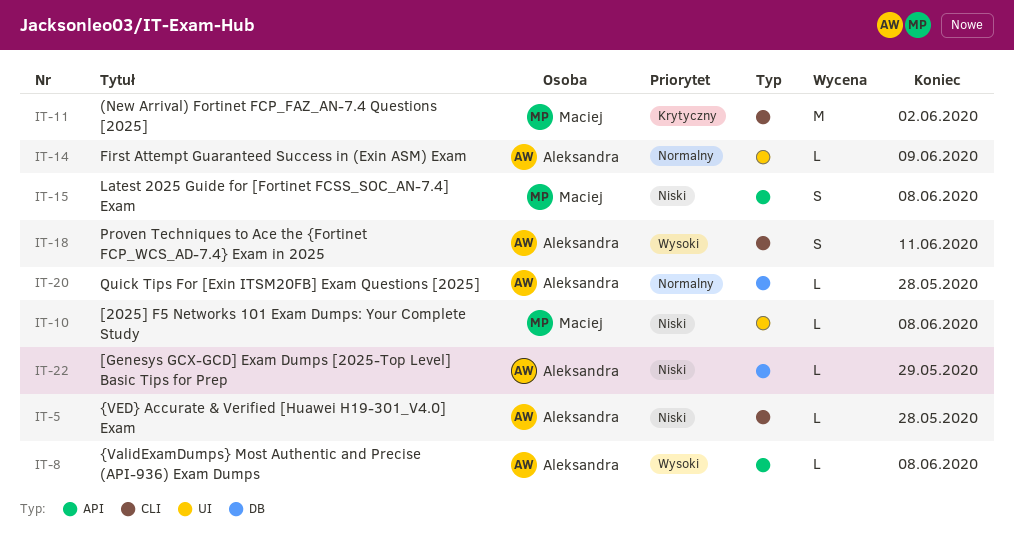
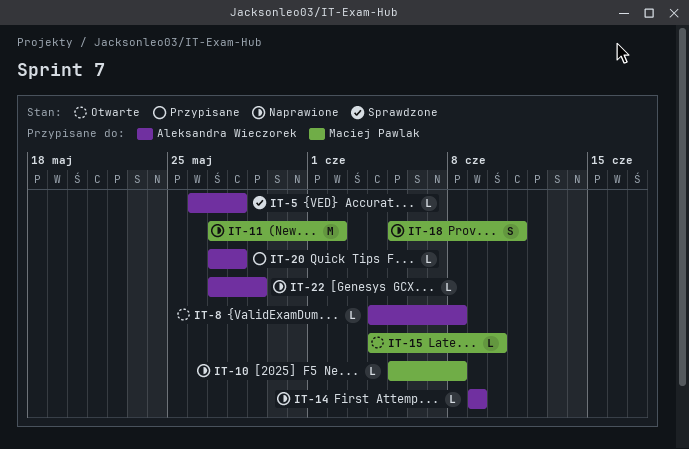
IT-15, estimate: S -> L
IT-15, due: Jun 8 -> Jun 10
IT-18, owner: Aleksandra Wieczorek -> Maciej Pawlak

